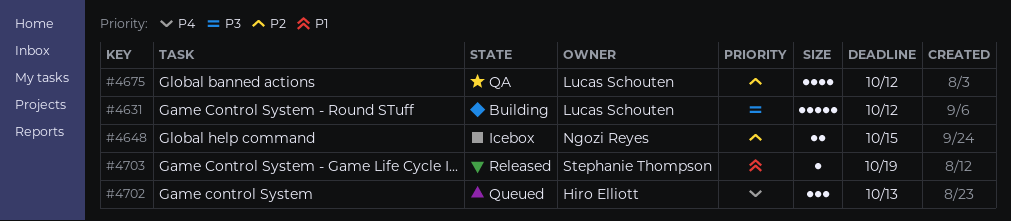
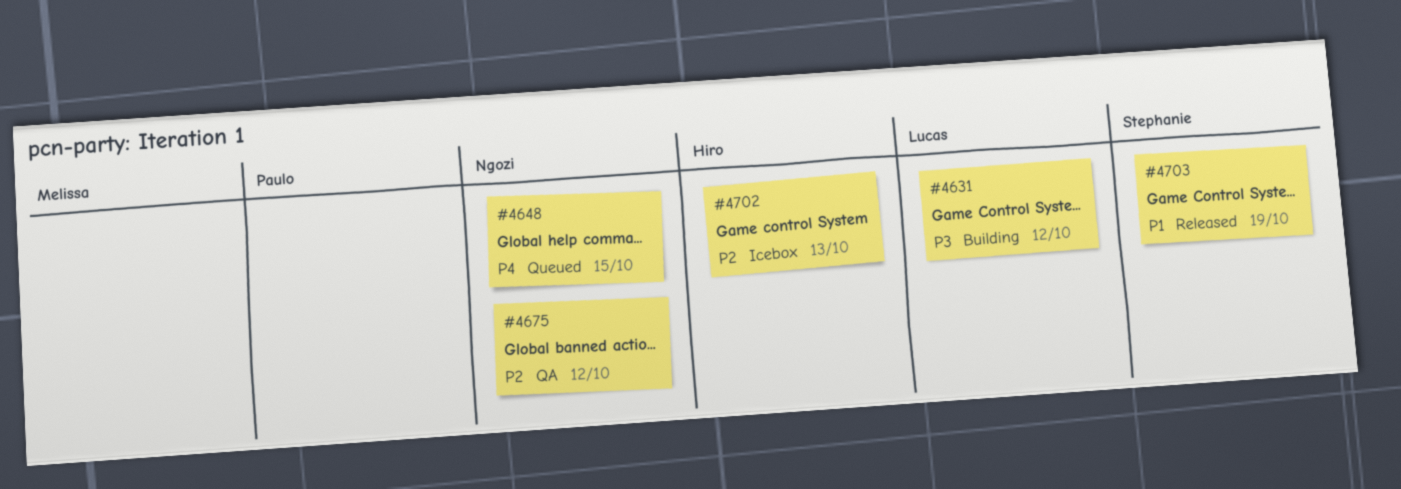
#4648, status: Icebox -> Queued
#4648, priority: P2 -> P4
#4675, owner: Lucas Schouten -> Ngozi Reyes
#4702, status: Queued -> Icebox
#4702, priority: P4 -> P2

